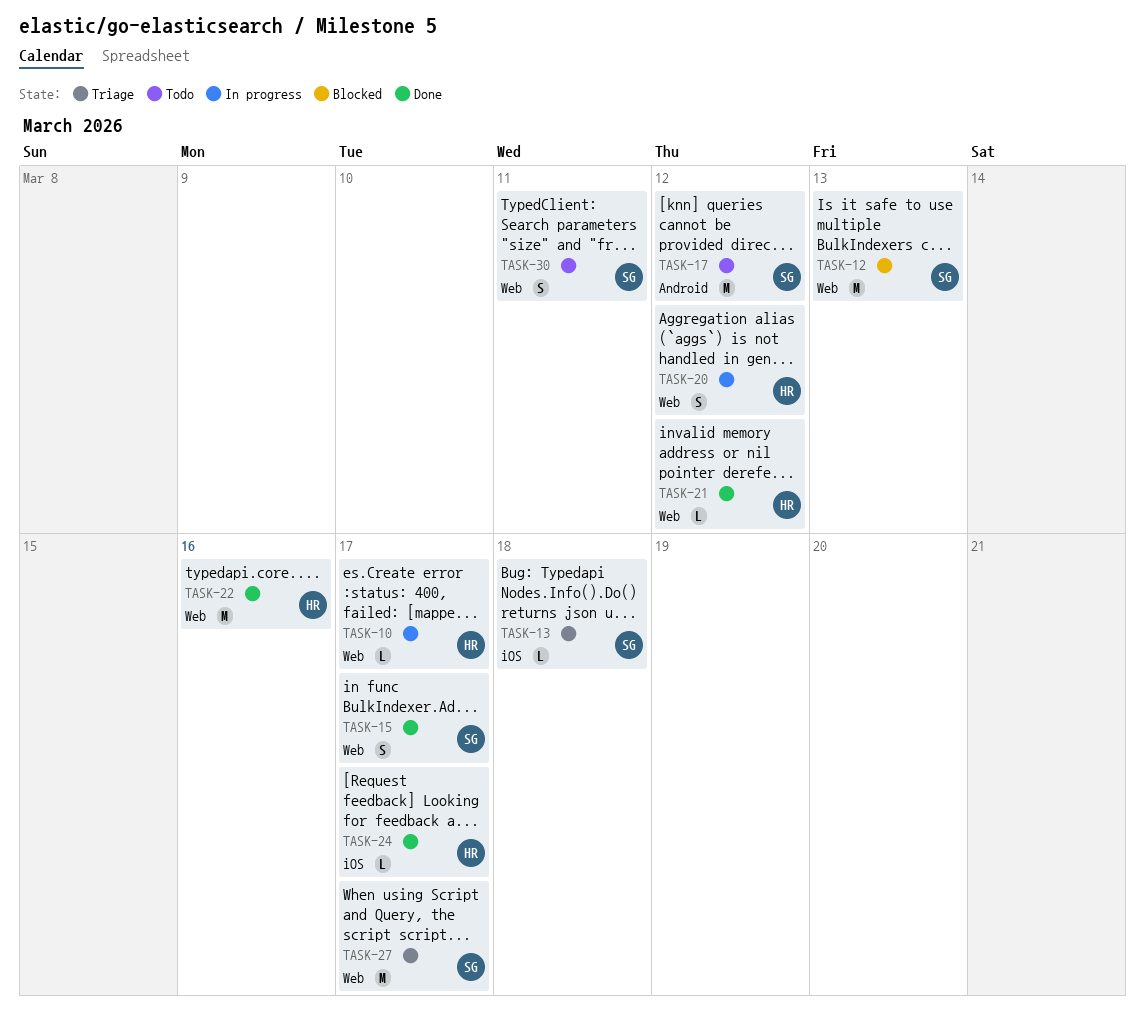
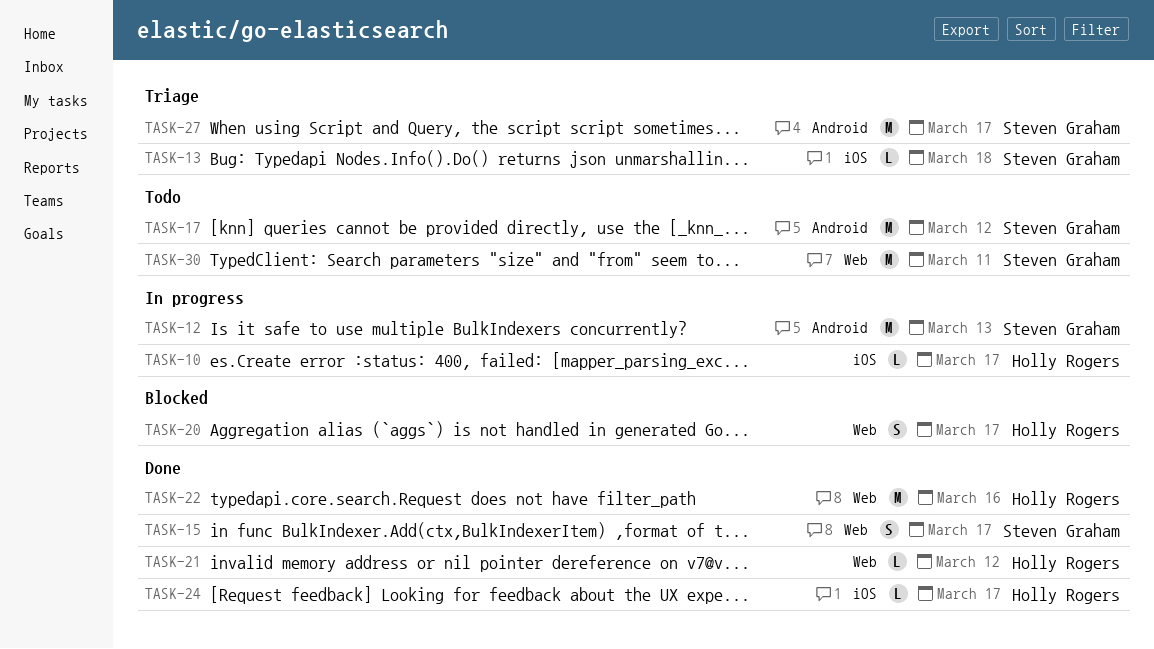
TASK-10, label: Web -> iOS
TASK-12, status: Blocked -> In progress
TASK-12, label: Web -> Android
TASK-20, status: In progress -> Blocked
TASK-20, due: Mar 12 -> Mar 17
TASK-27, label: Web -> Android
TASK-30, estimate: S -> M

